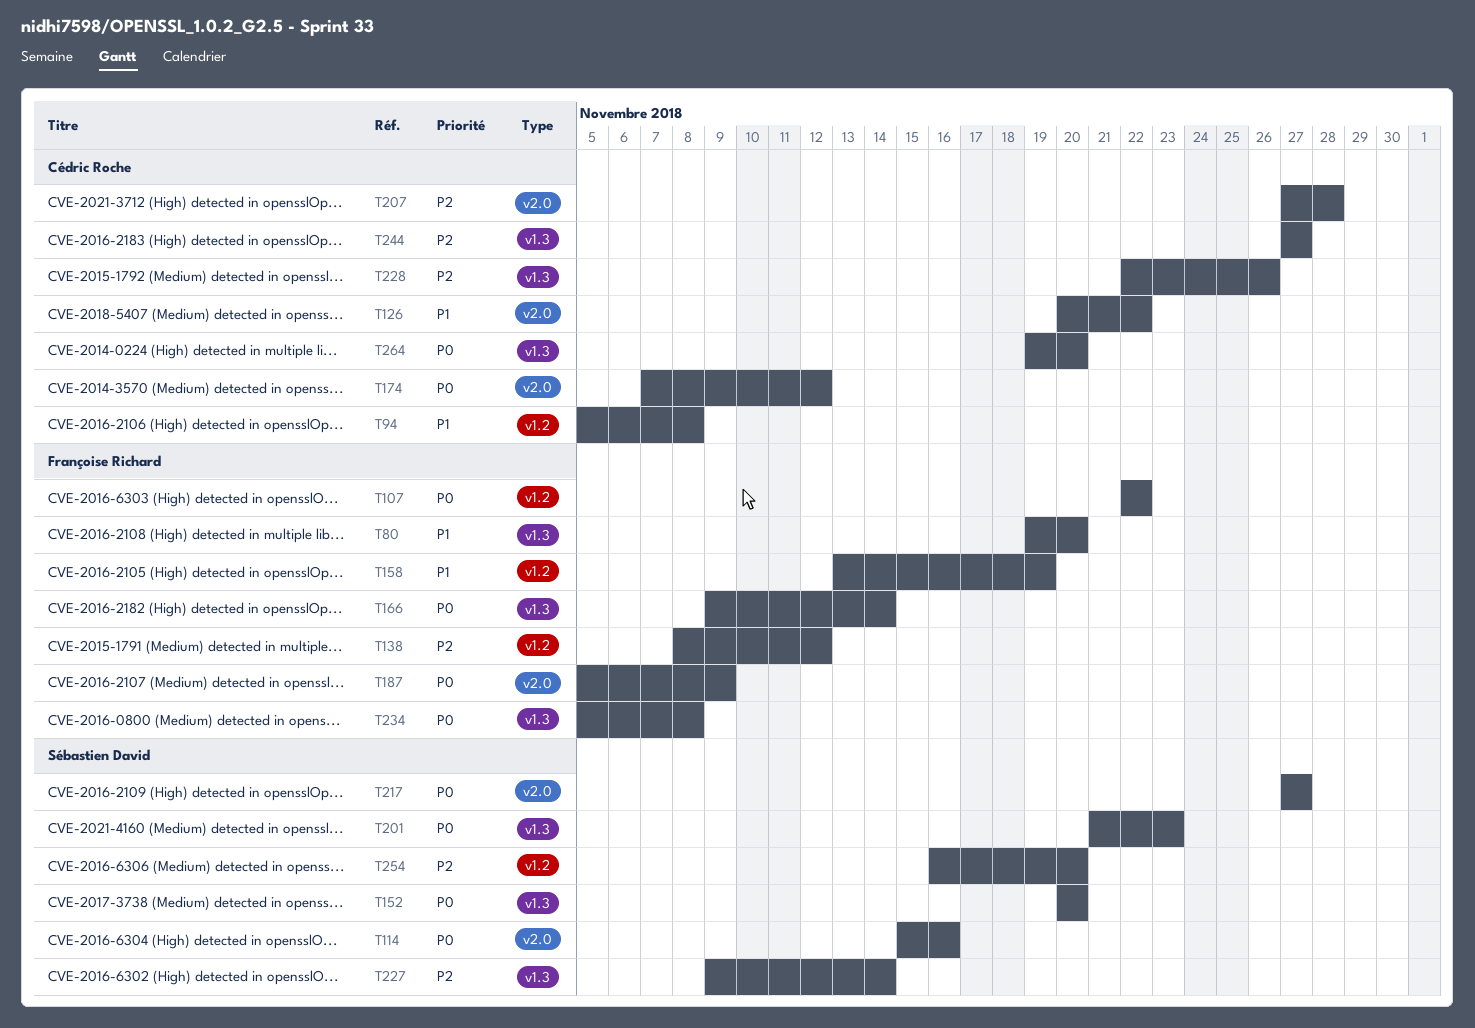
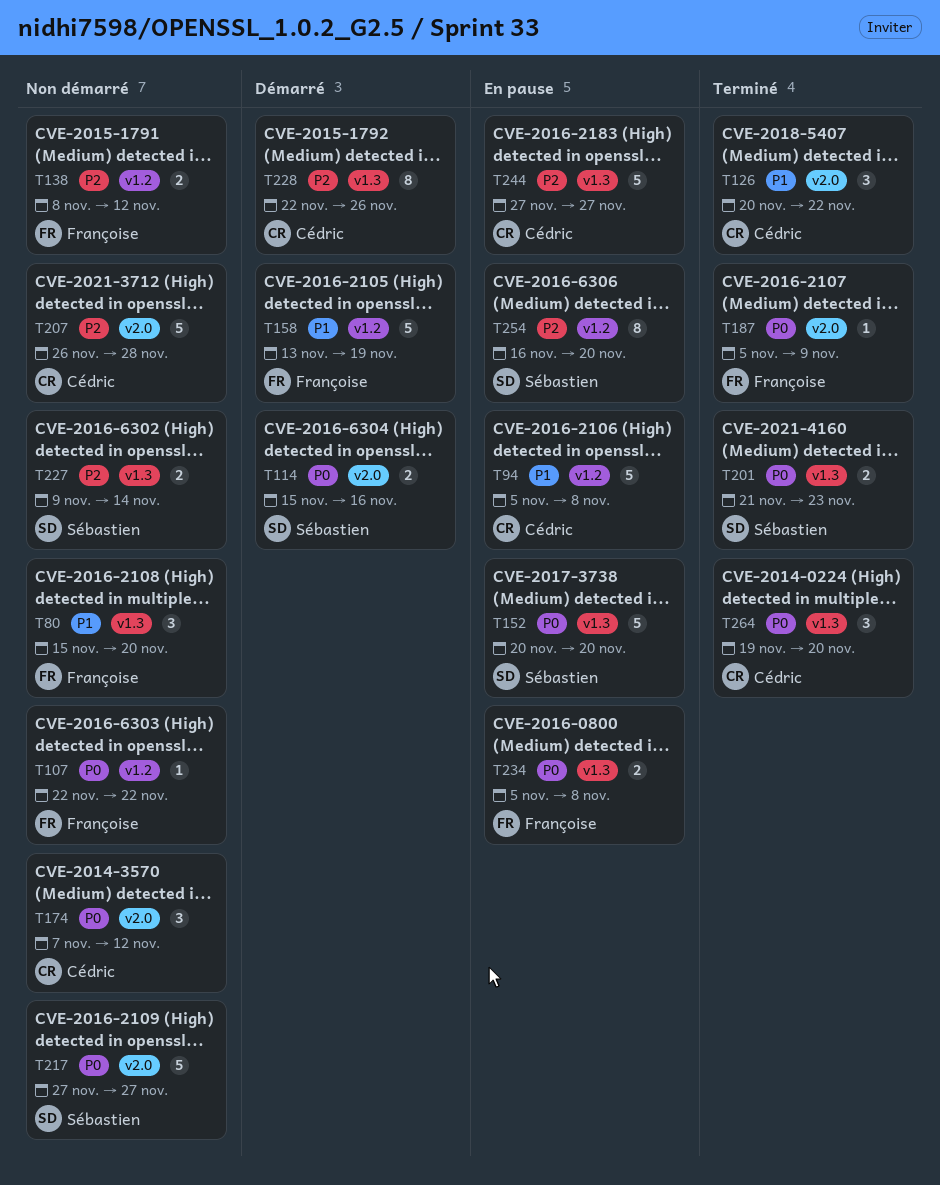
T80, start: Nov 19 -> Nov 15
T166: present -> none
T207, start: Nov 27 -> Nov 26

